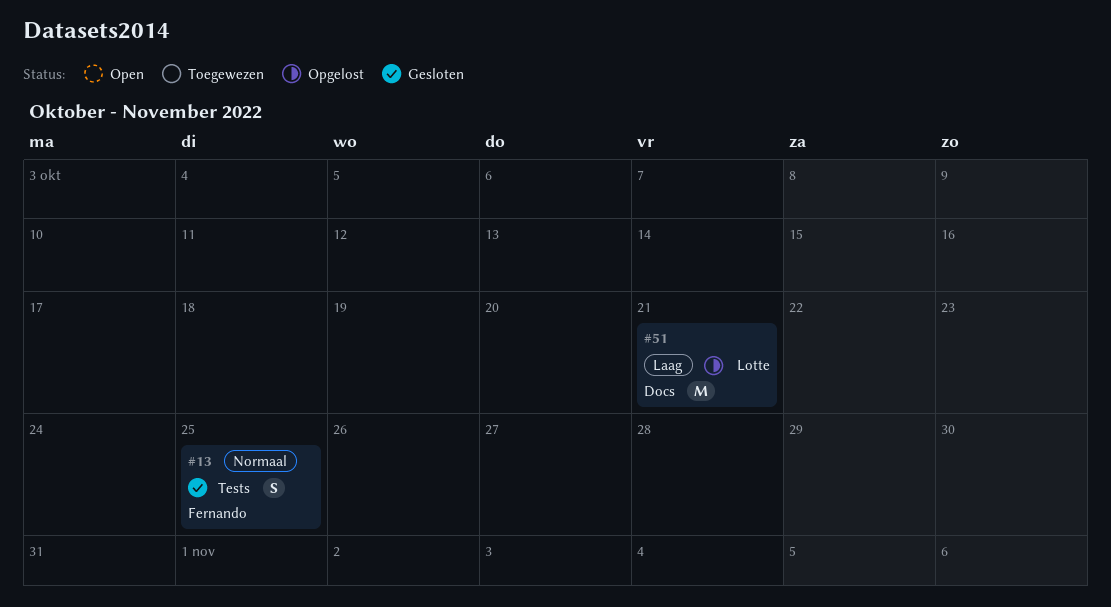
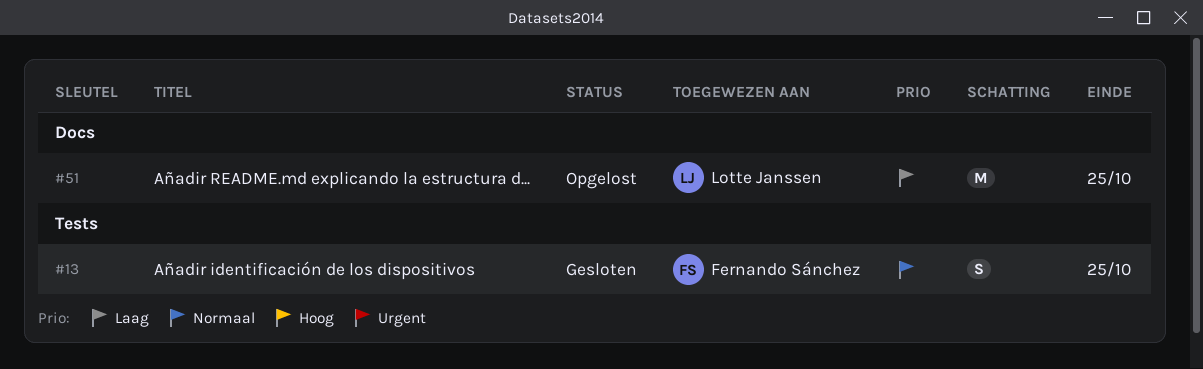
#51, due: Oct 21 -> Oct 25

